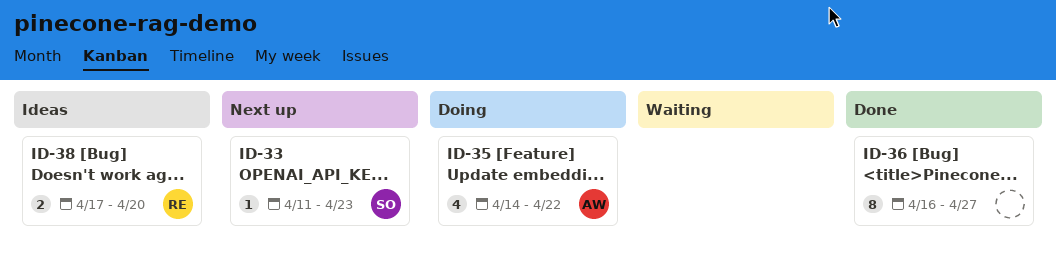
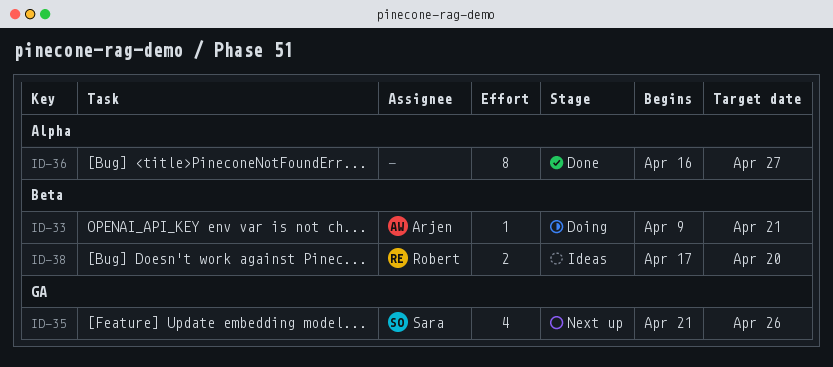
ID-33, status: Next up -> Doing
ID-33, owner: Sara -> Arjen
ID-33, start: Apr 11 -> Apr 9
ID-33, due: Apr 23 -> Apr 21
ID-35, status: Doing -> Next up
ID-35, owner: Arjen -> Sara
ID-35, start: Apr 14 -> Apr 21
ID-35, due: Apr 22 -> Apr 26

